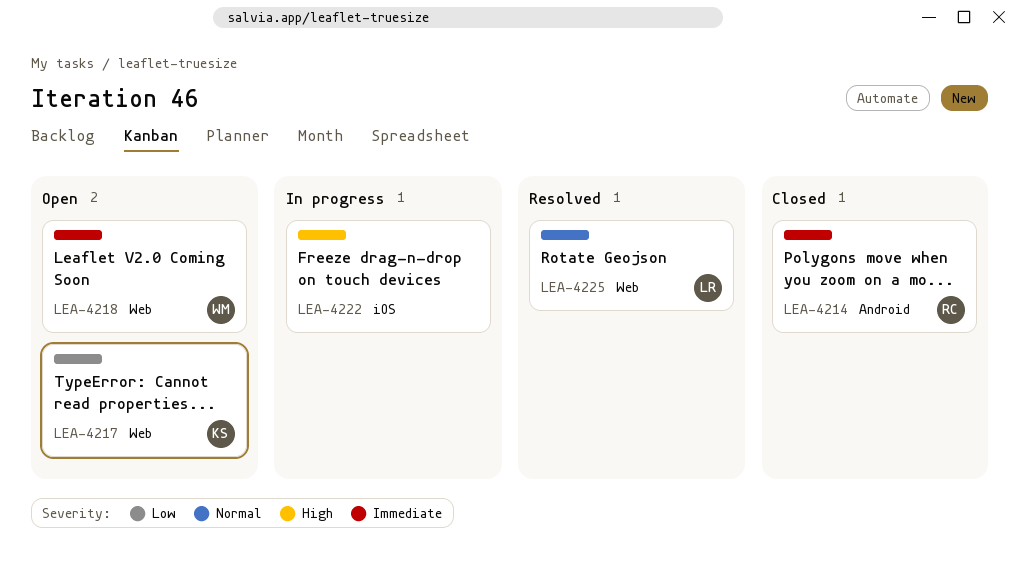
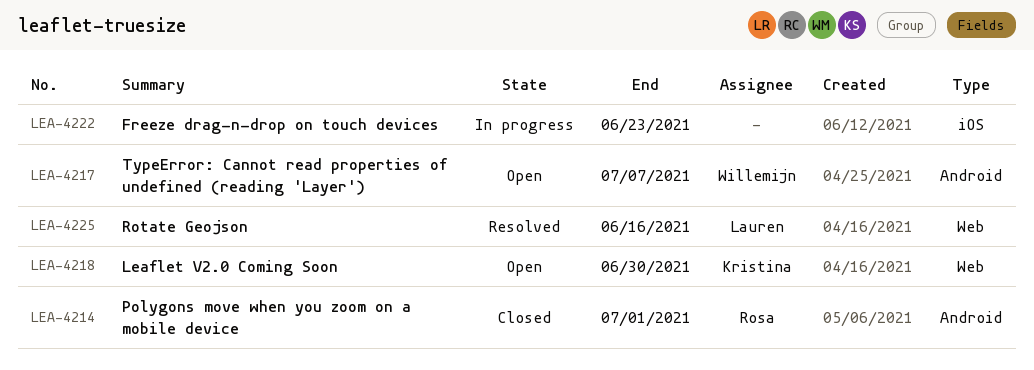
LEA-4217, owner: Kristina -> Willemijn
LEA-4217, label: Web -> Android
LEA-4218, owner: Willemijn -> Kristina

